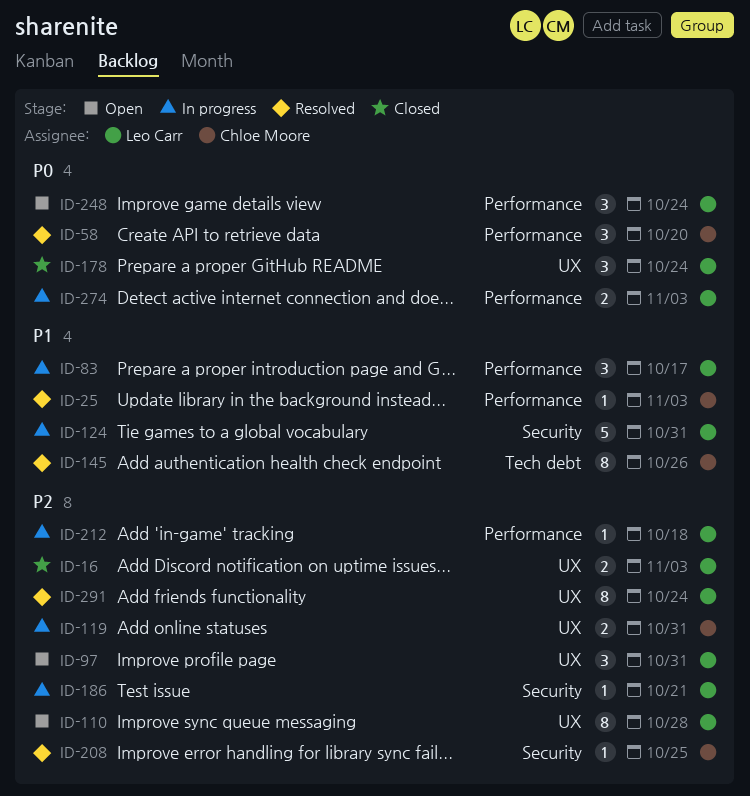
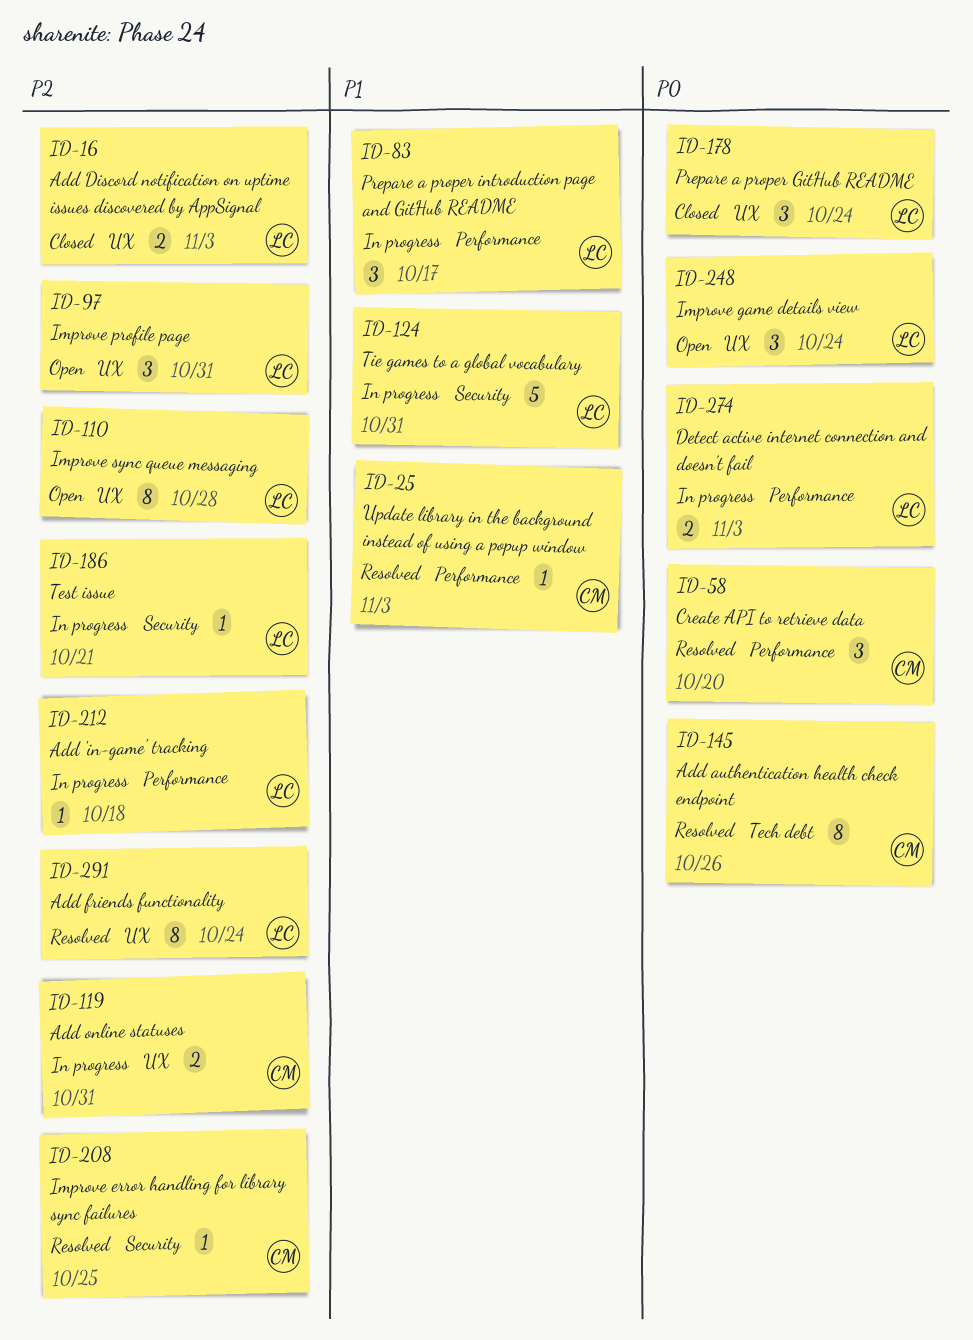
ID-145, priority: P1 -> P0
ID-248, label: Performance -> UX

